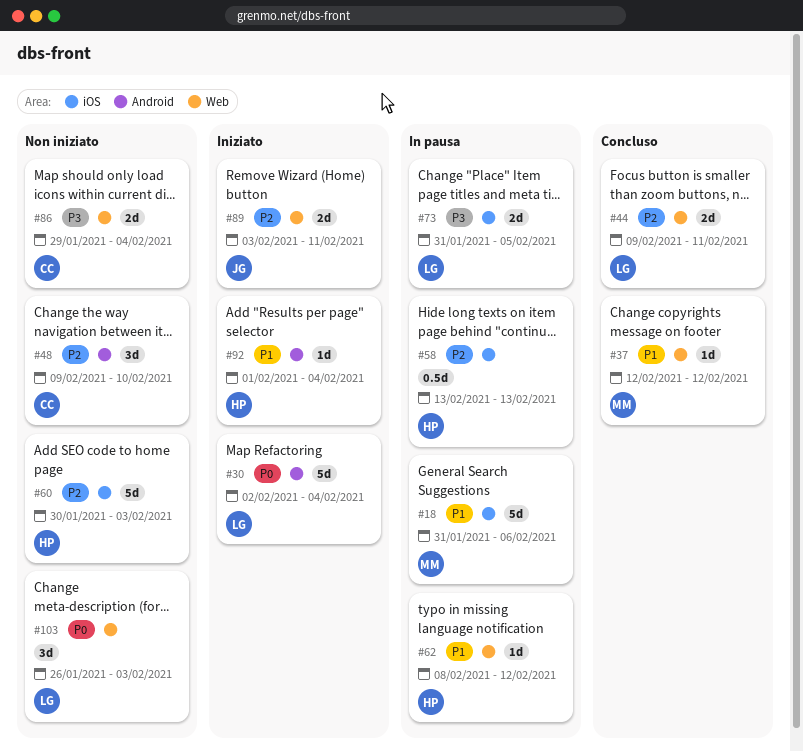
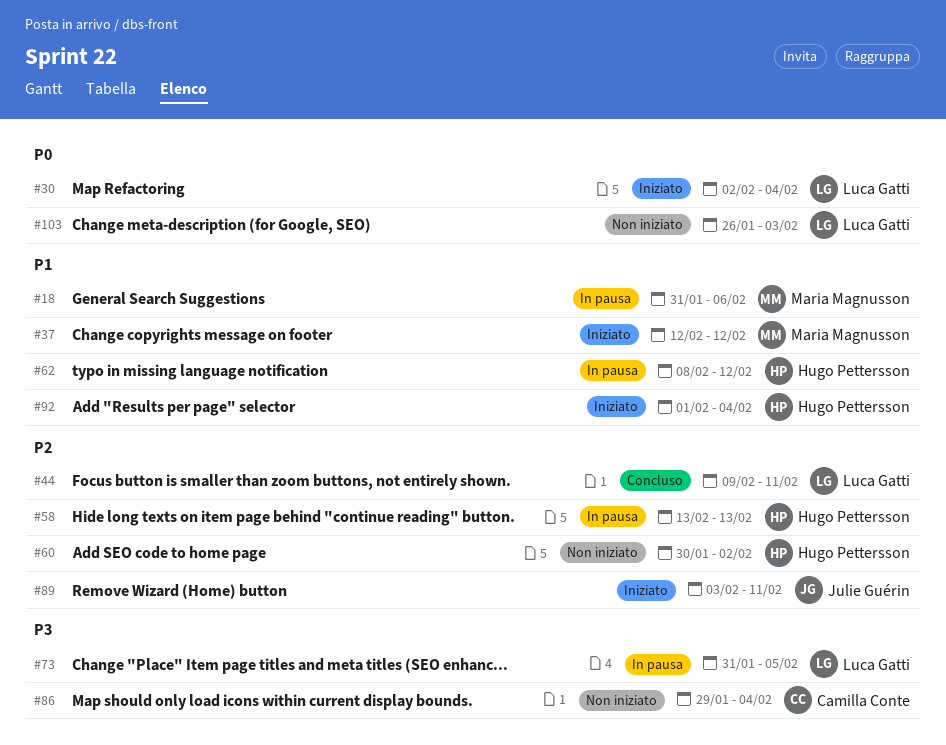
#37, status: Concluso -> Iniziato
#48: present -> none
#60, due: Feb 3 -> Feb 2

